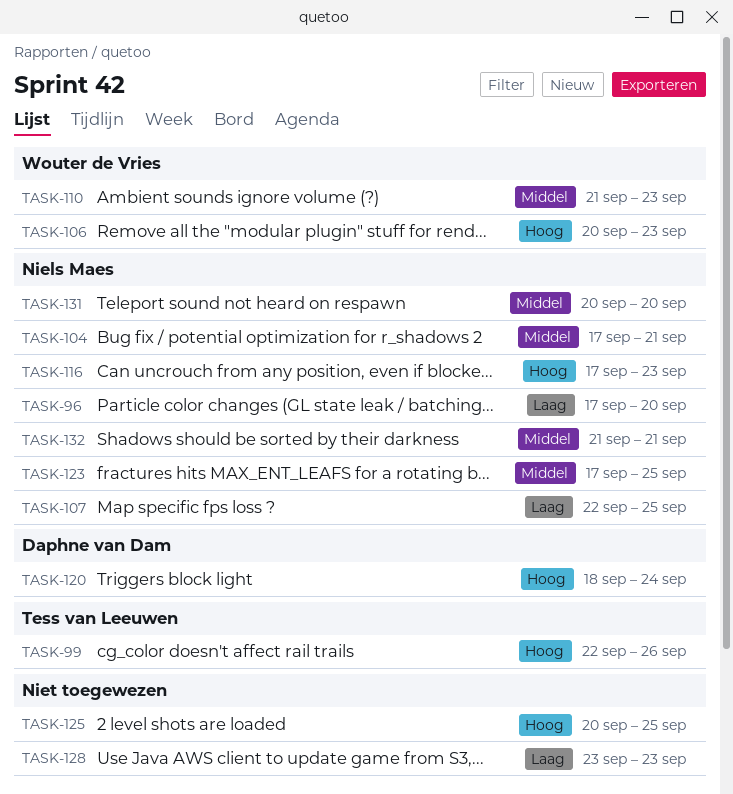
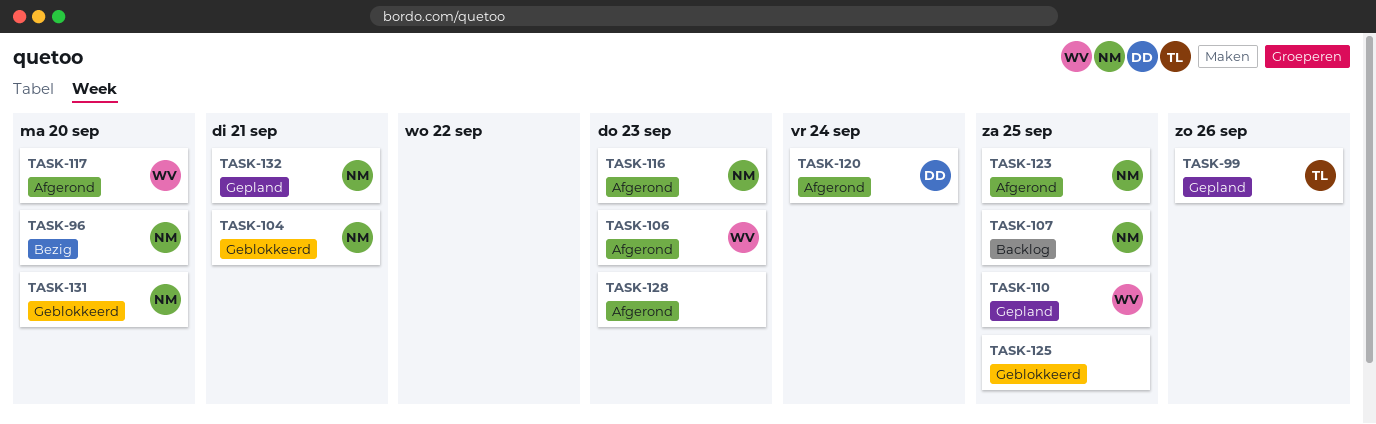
TASK-110, due: Sep 23 -> Sep 25
TASK-117: none -> present

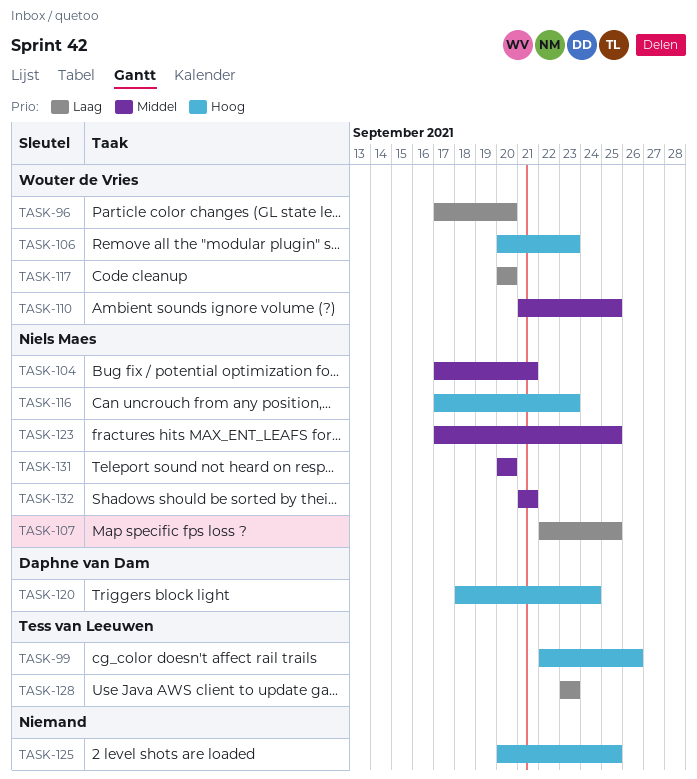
TASK-96, owner: Niels Maes -> Wouter de Vries
TASK-128, owner: none -> Tess van Leeuwen

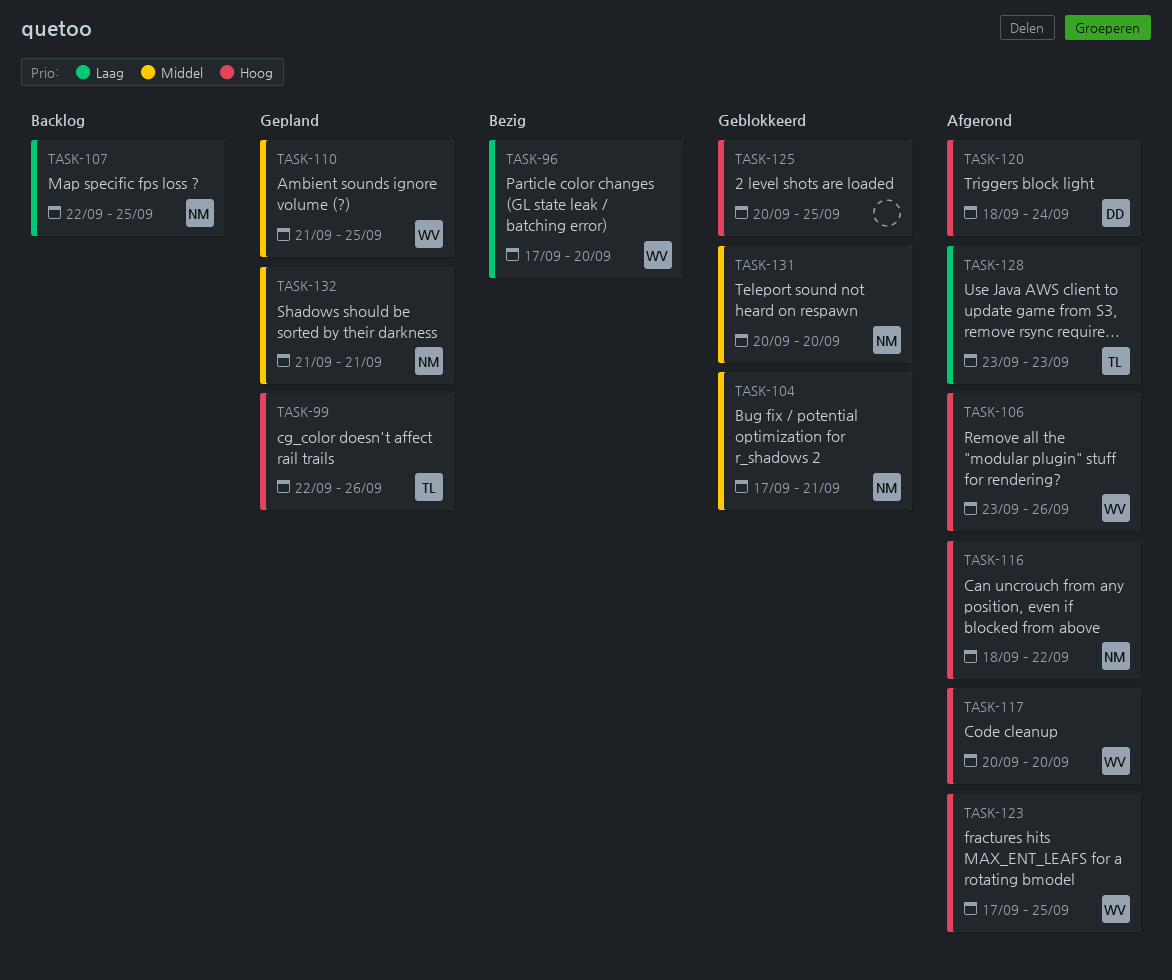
TASK-106, start: Sep 20 -> Sep 23
TASK-106, due: Sep 23 -> Sep 26
TASK-116, start: Sep 17 -> Sep 18
TASK-116, due: Sep 23 -> Sep 22
TASK-117, priority: Laag -> Hoog
TASK-123, owner: Niels Maes -> Wouter de Vries
TASK-123, priority: Middel -> Hoog

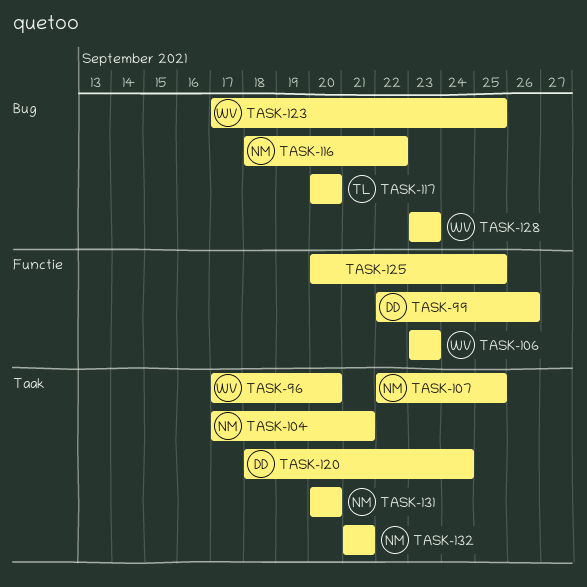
TASK-99, owner: TL -> DD
TASK-106, due: Sep 26 -> Sep 23
TASK-110: present -> none
TASK-117, owner: WV -> TL
TASK-128, owner: TL -> WV

